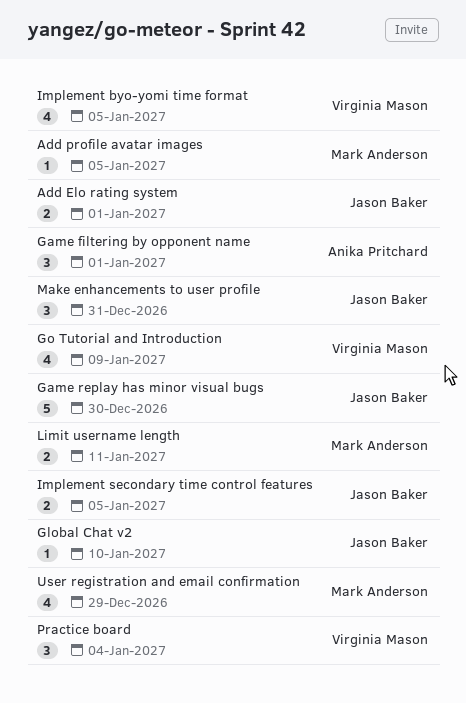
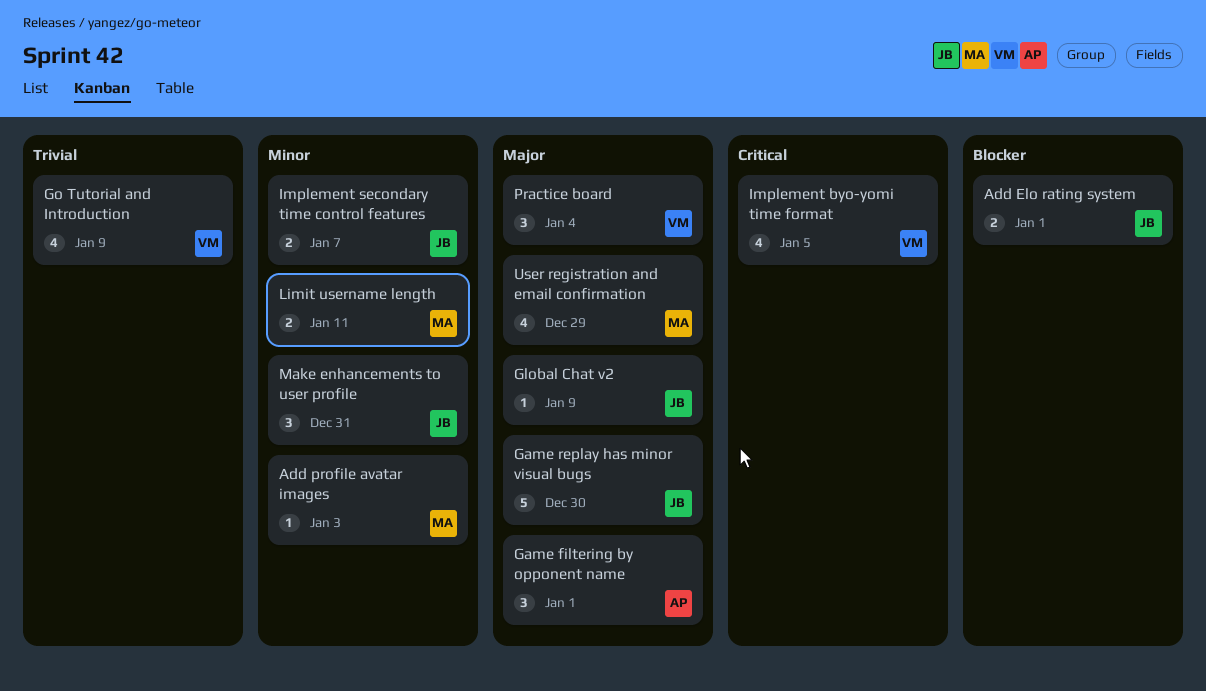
Add profile avatar images, due: Jan 5 -> Jan 3
Global Chat v2, due: Jan 10 -> Jan 9
Implement secondary time control features, due: Jan 5 -> Jan 7

